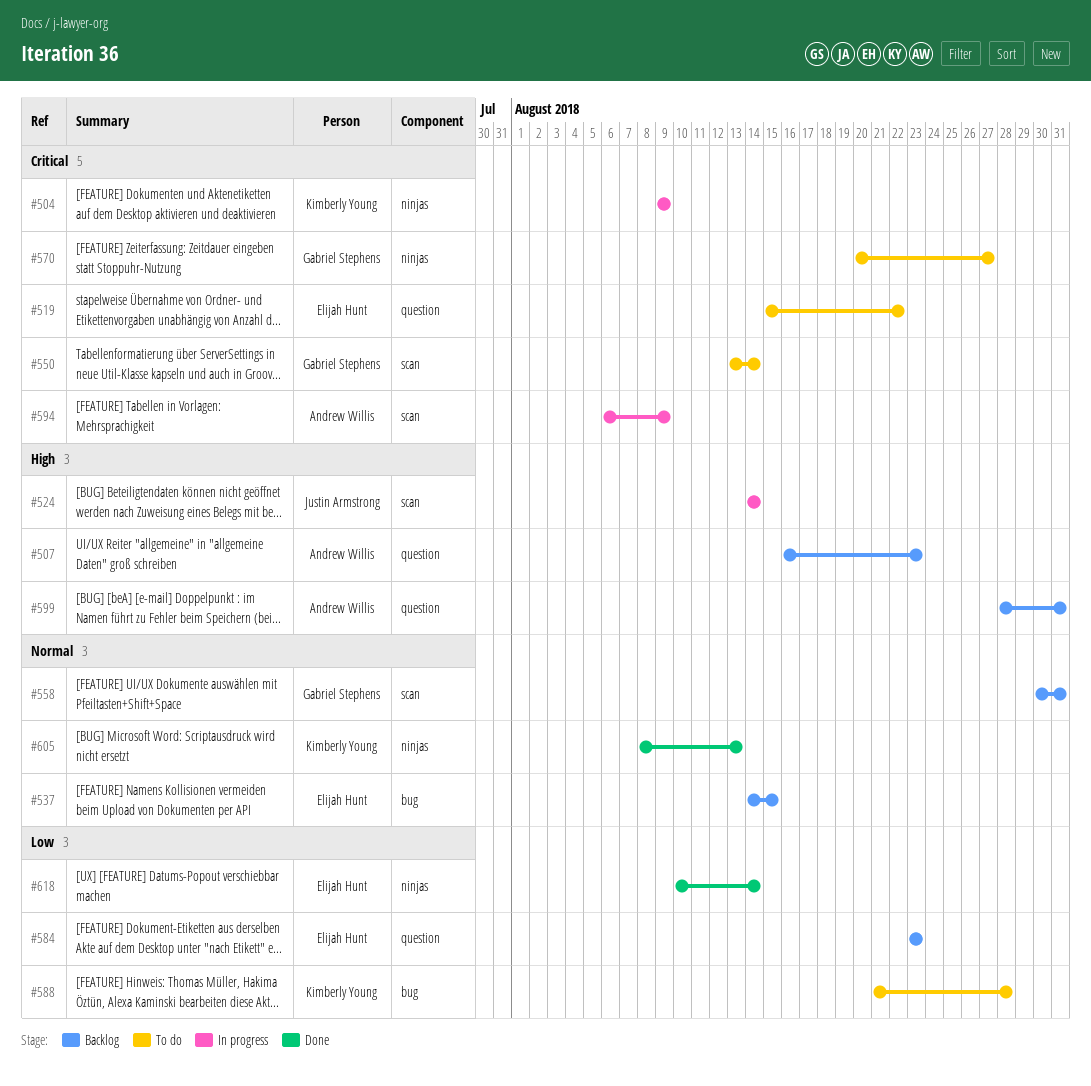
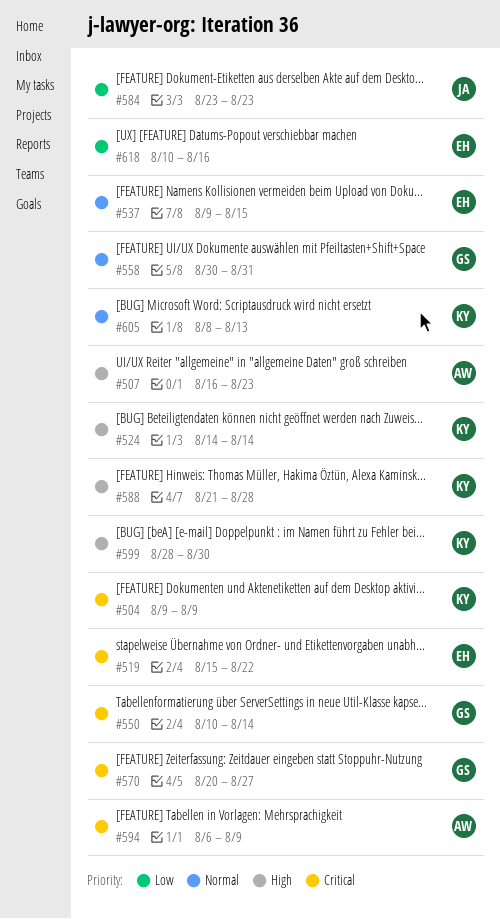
#524, owner: Justin Armstrong -> Kimberly Young
#537, start: Aug 14 -> Aug 9
#550, start: Aug 13 -> Aug 10
#584, owner: Elijah Hunt -> Justin Armstrong
#588, priority: Low -> High
#599, owner: Andrew Willis -> Kimberly Young
#599, due: Aug 31 -> Aug 30
#618, due: Aug 14 -> Aug 16

